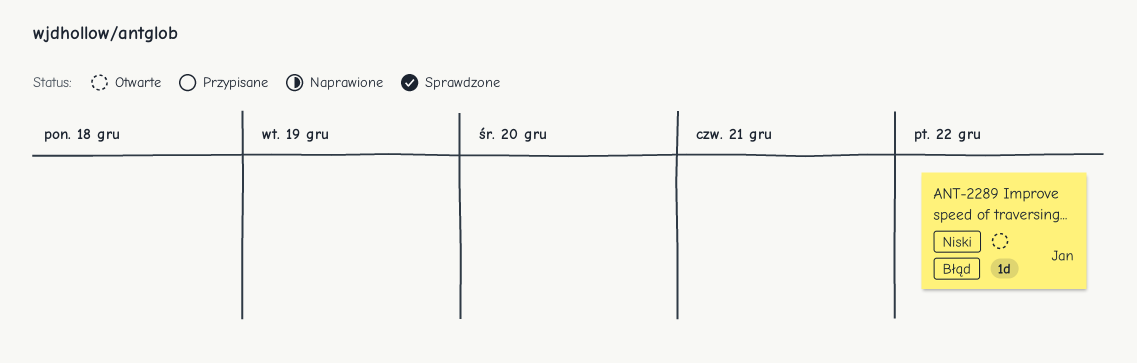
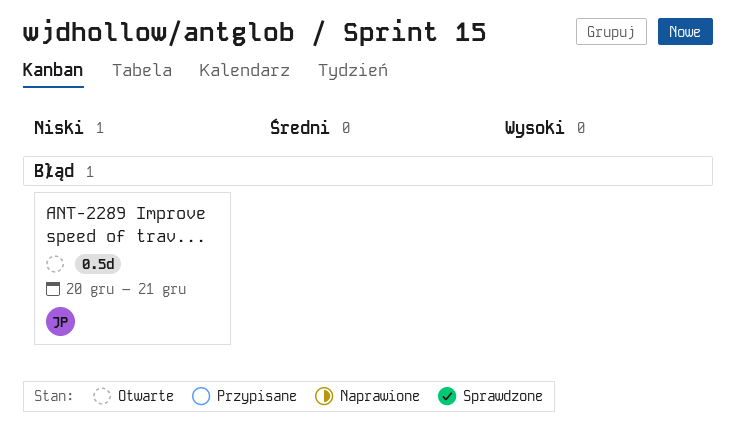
ANT-2289, estimate: 1d -> 0.5d
ANT-2289, due: Dec 22 -> Dec 21

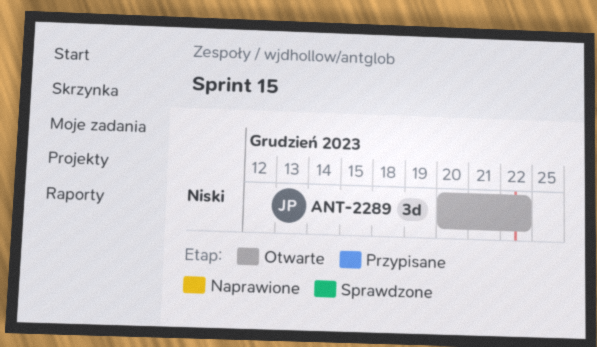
ANT-2289, estimate: 0.5d -> 3d
ANT-2289, due: Dec 21 -> Dec 22

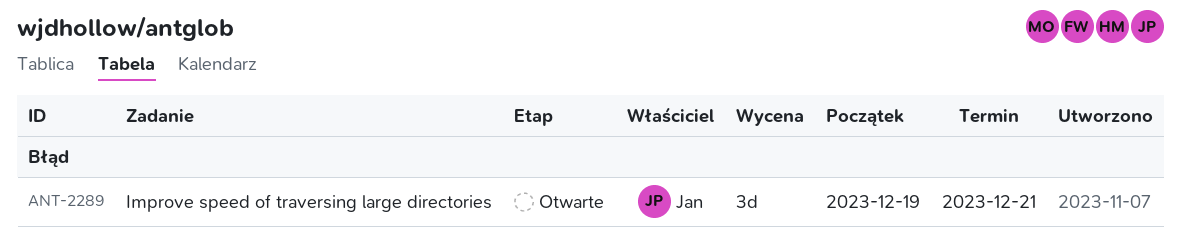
ANT-2289, start: Dec 20 -> Dec 19
ANT-2289, due: Dec 22 -> Dec 21

